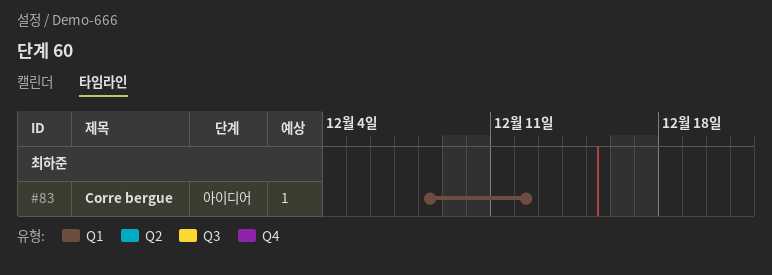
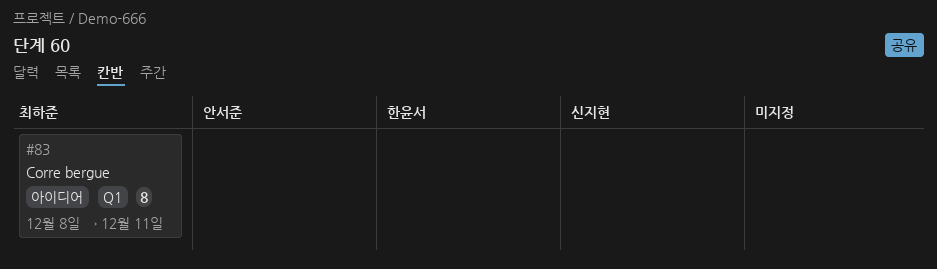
#83, estimate: 1 -> 8
#83, due: Dec 12 -> Dec 11

